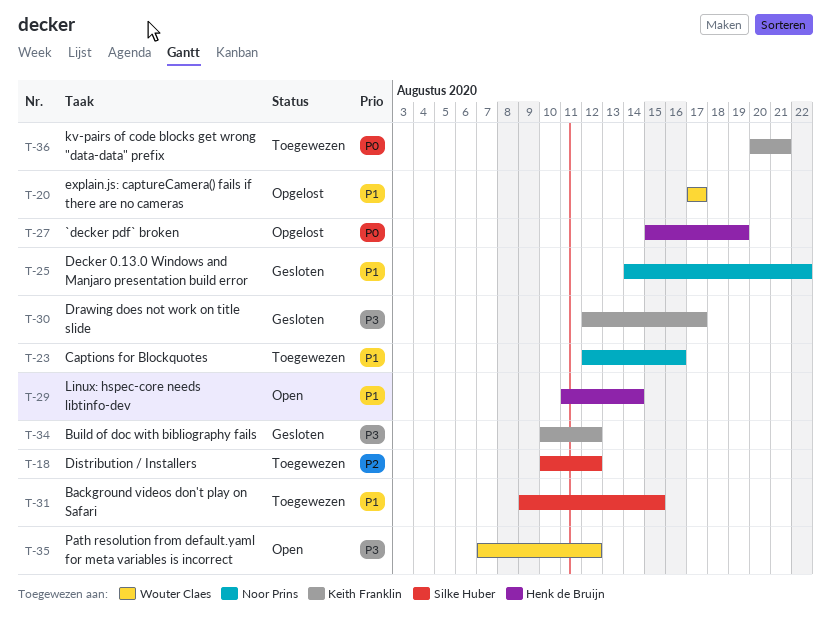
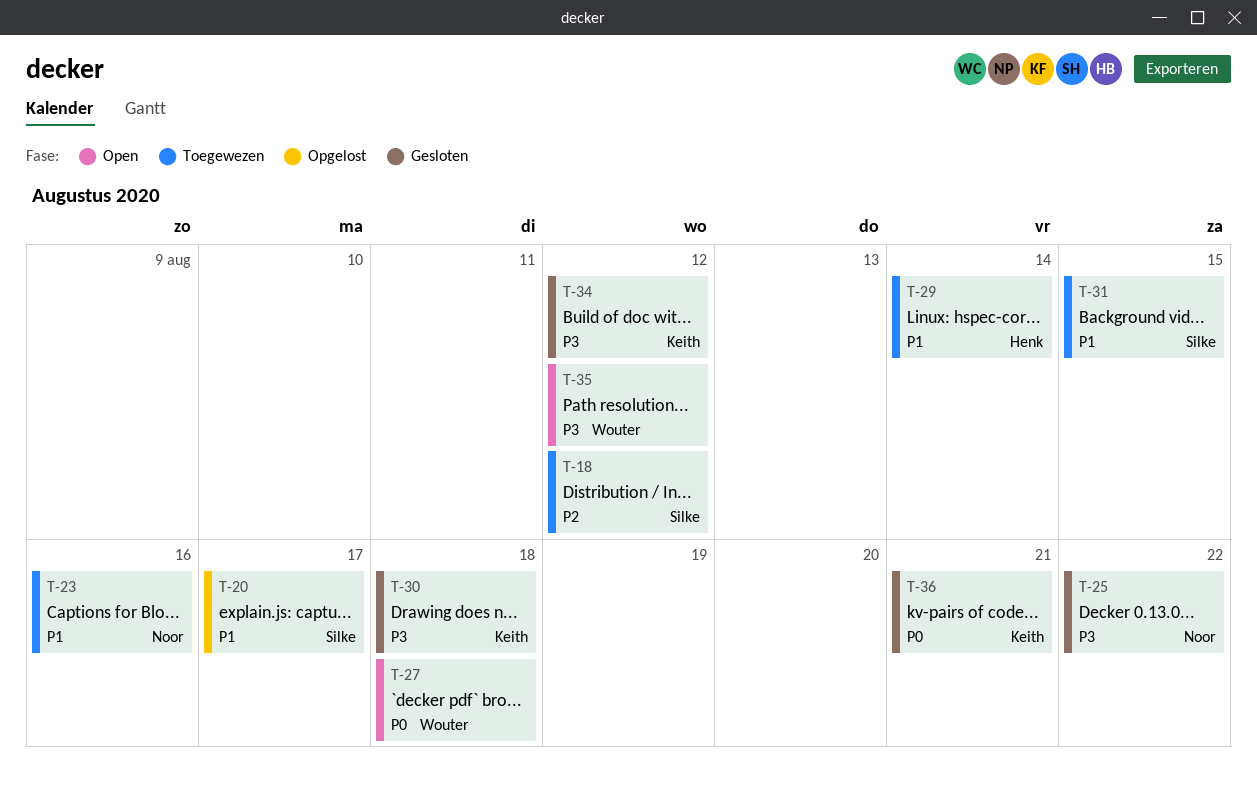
T-20, owner: Wouter Claes -> Silke Huber
T-25, priority: P1 -> P3
T-27, status: Opgelost -> Open
T-27, owner: Henk de Bruijn -> Wouter Claes
T-27, due: Aug 19 -> Aug 18
T-29, status: Open -> Toegewezen
T-30, due: Aug 17 -> Aug 18
T-36, status: Toegewezen -> Gesloten

